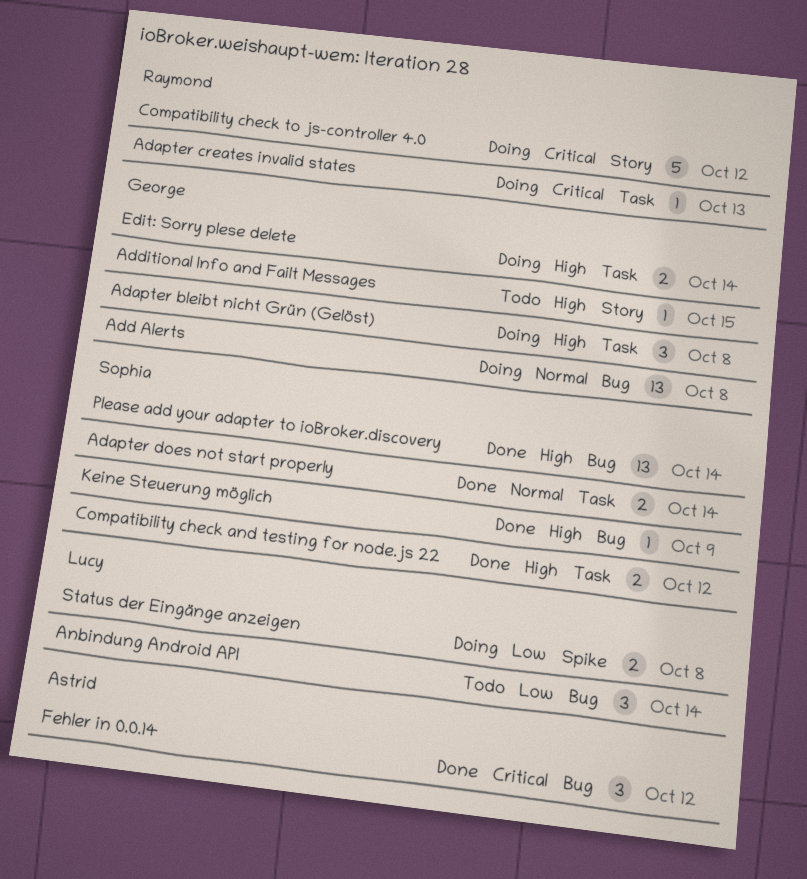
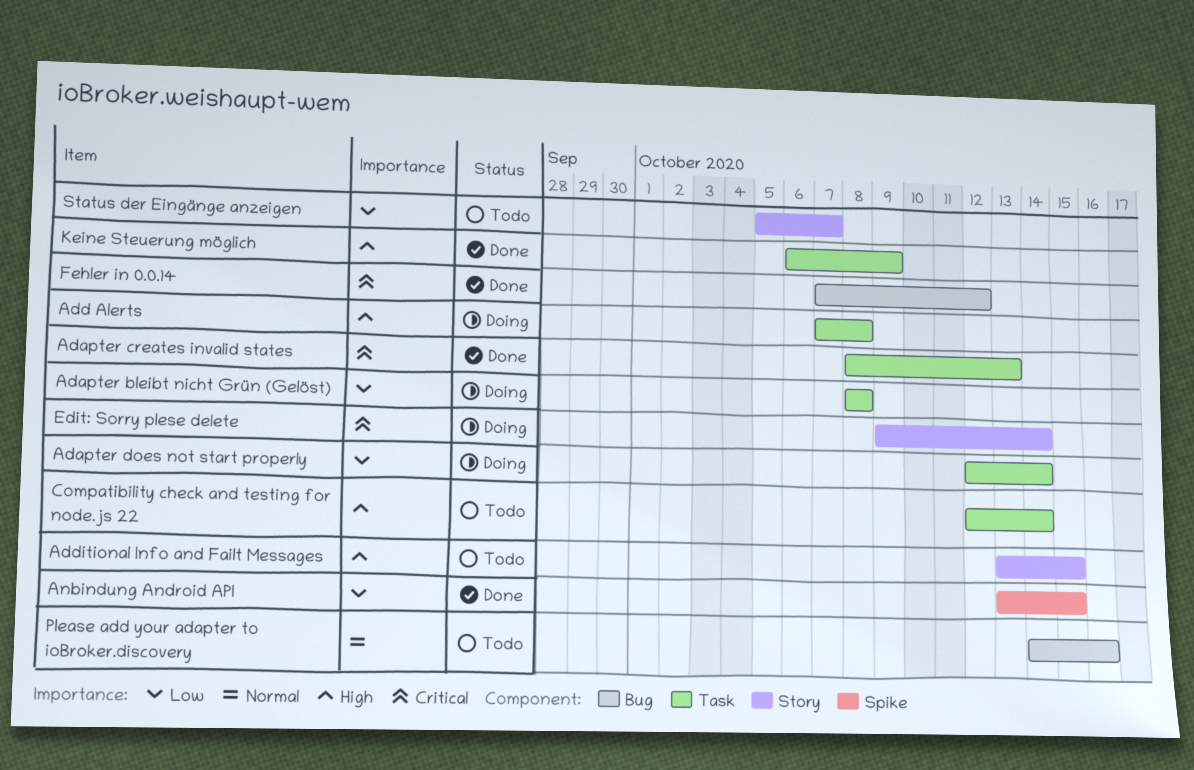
Adapter bleibt nicht Grün (Gelöst), priority: High -> Low
Adapter creates invalid states, status: Doing -> Done
Adapter does not start properly, status: Done -> Doing
Adapter does not start properly, priority: Normal -> Low
Add Alerts, priority: Normal -> High
Add Alerts, label: Bug -> Task
Anbindung Android API, status: Todo -> Done
Anbindung Android API, label: Bug -> Spike
Anbindung Android API, due: Oct 14 -> Oct 15
Compatibility check and testing for node.js 22, status: Done -> Todo
Compatibility check and testing for node.js 22, due: Oct 12 -> Oct 14
Compatibility check to js-controller 4.0: present -> none
Edit: Sorry plese delete, priority: High -> Critical
Edit: Sorry plese delete, label: Task -> Story
Keine Steuerung möglich, label: Bug -> Task
Please add your adapter to ioBroker.discovery, status: Done -> Todo
Please add your adapter to ioBroker.discovery, priority: High -> Normal
Please add your adapter to ioBroker.discovery, due: Oct 14 -> Oct 16
Status der Eingänge anzeigen, status: Doing -> Todo
Status der Eingänge anzeigen, label: Spike -> Story
Status der Eingänge anzeigen, due: Oct 8 -> Oct 7

